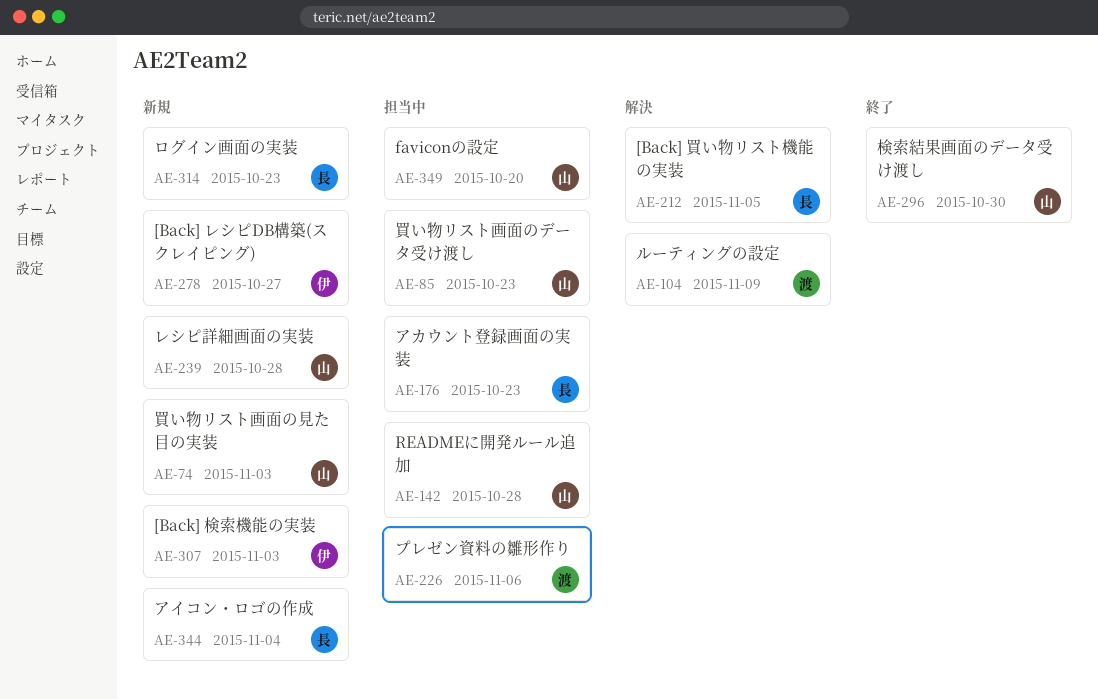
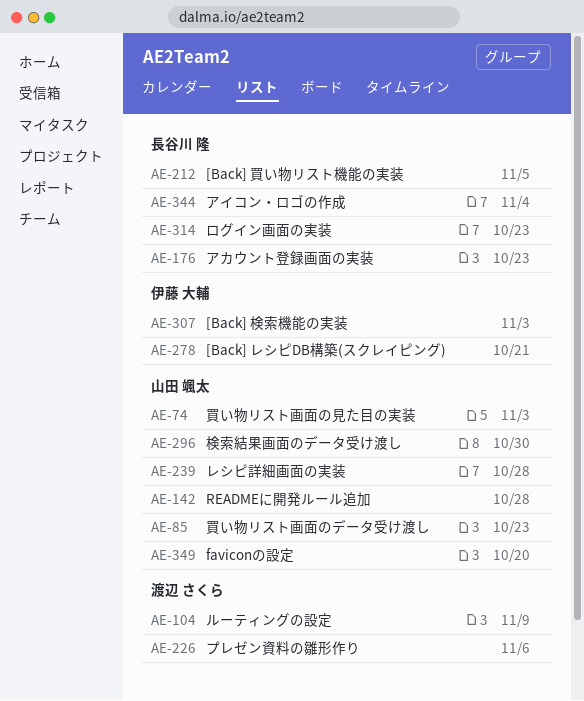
AE-278, due: Oct 27 -> Oct 21

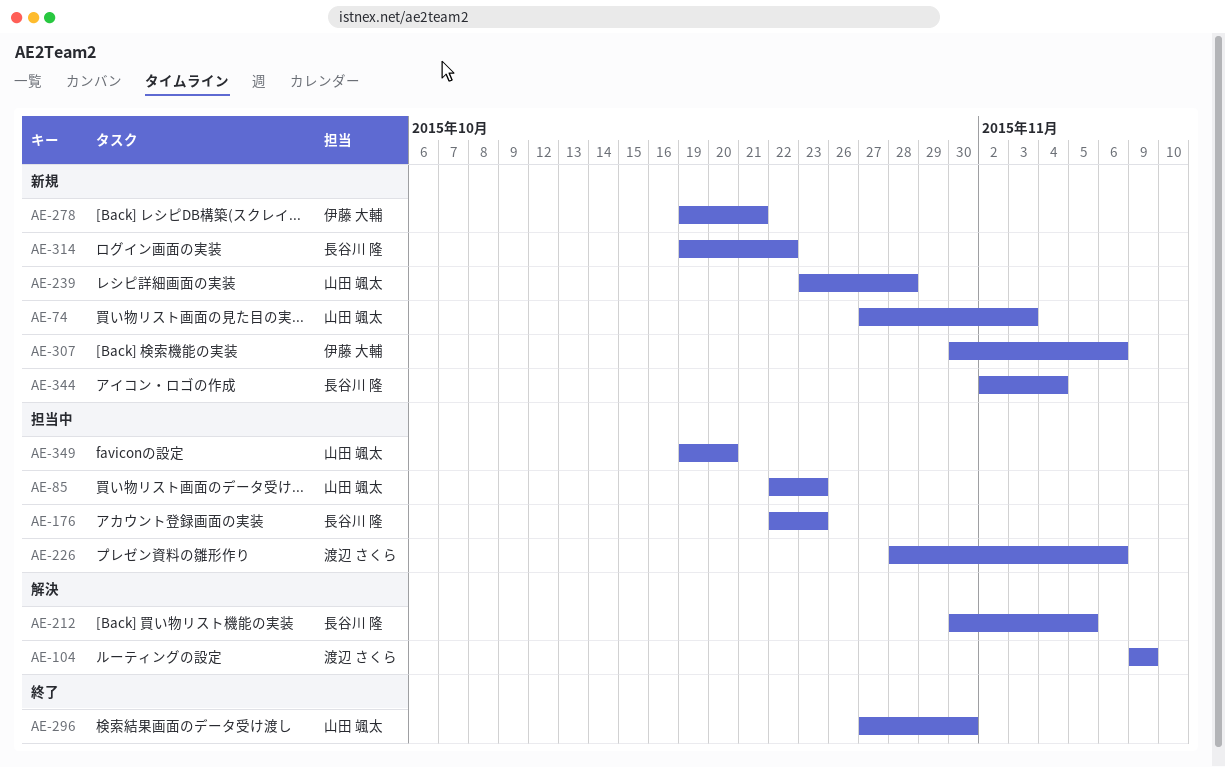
AE-142: present -> none
AE-307, due: Nov 3 -> Nov 6
AE-314, due: Oct 23 -> Oct 22

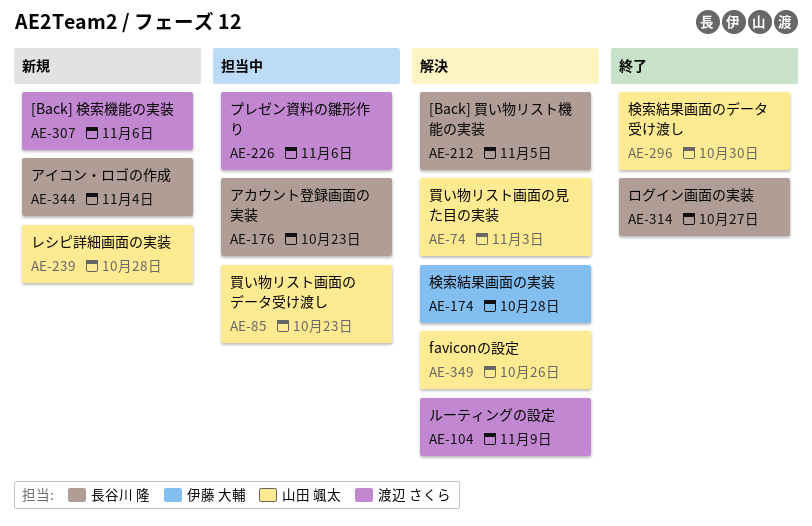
AE-74, status: 新規 -> 解決
AE-174: none -> present
AE-278: present -> none
AE-307, owner: 伊藤 大輔 -> 渡辺 さくら
AE-314, status: 新規 -> 終了
AE-314, due: Oct 22 -> Oct 27
AE-349, status: 担当中 -> 解決
AE-349, due: Oct 20 -> Oct 26

